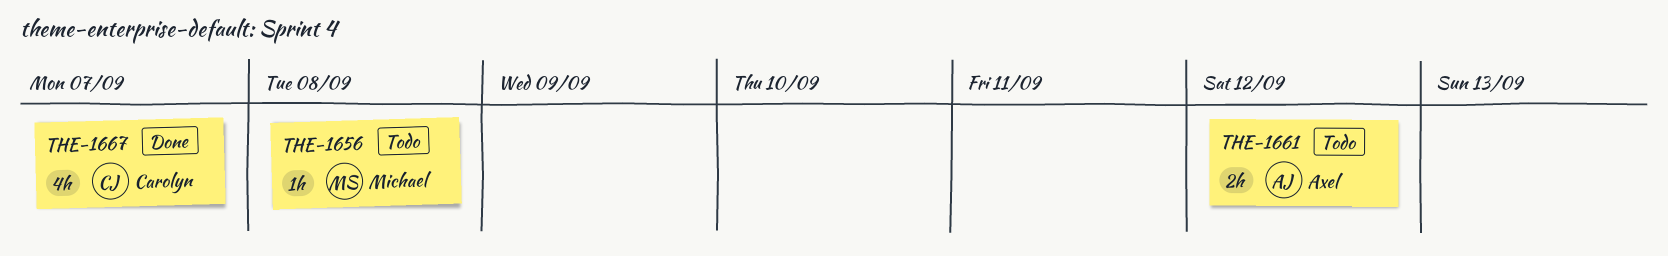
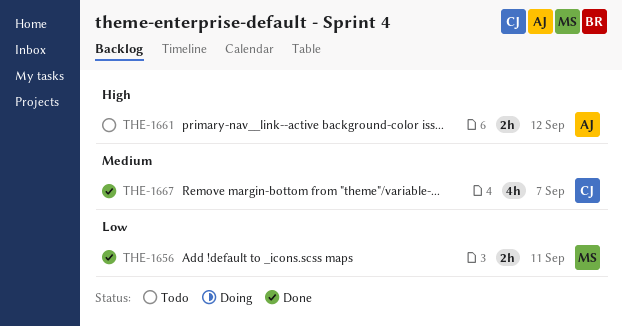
THE-1656, status: Todo -> Done
THE-1656, estimate: 1h -> 2h
THE-1656, due: Sep 8 -> Sep 11

